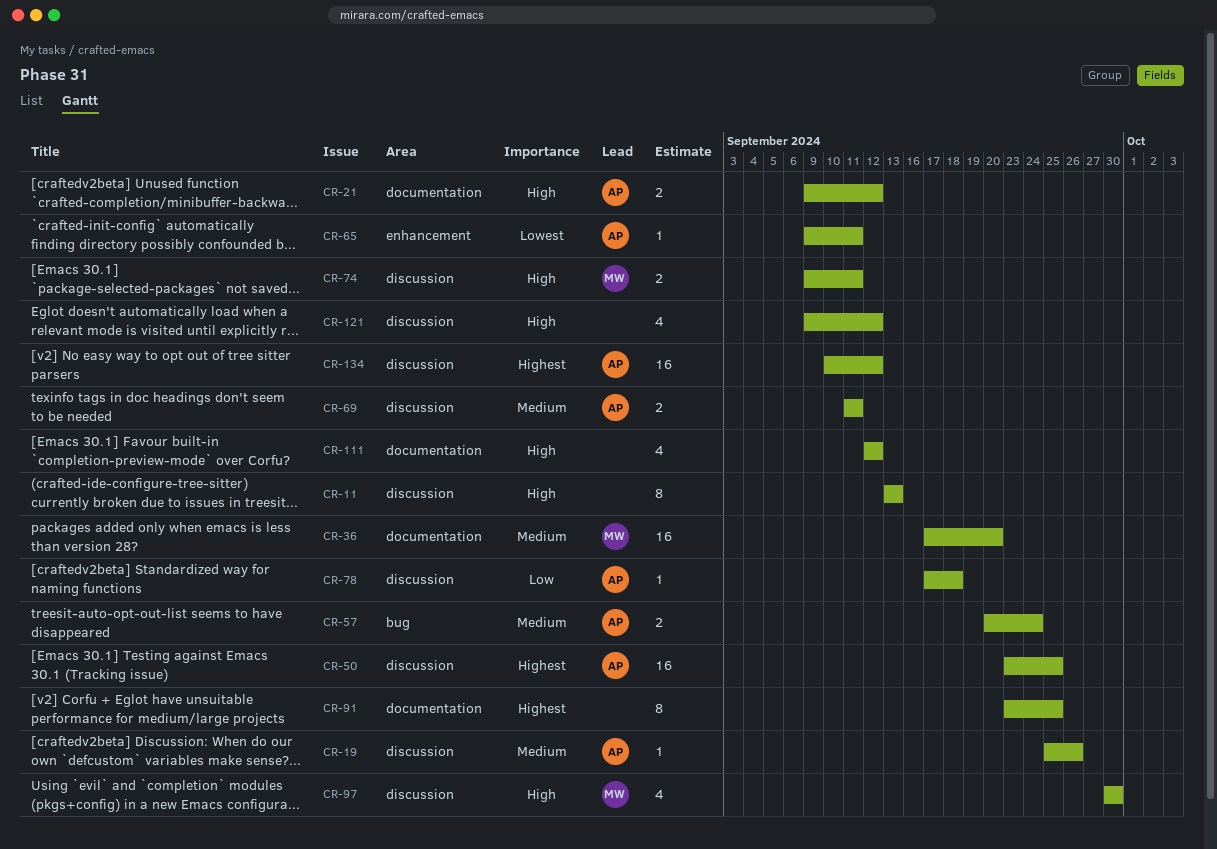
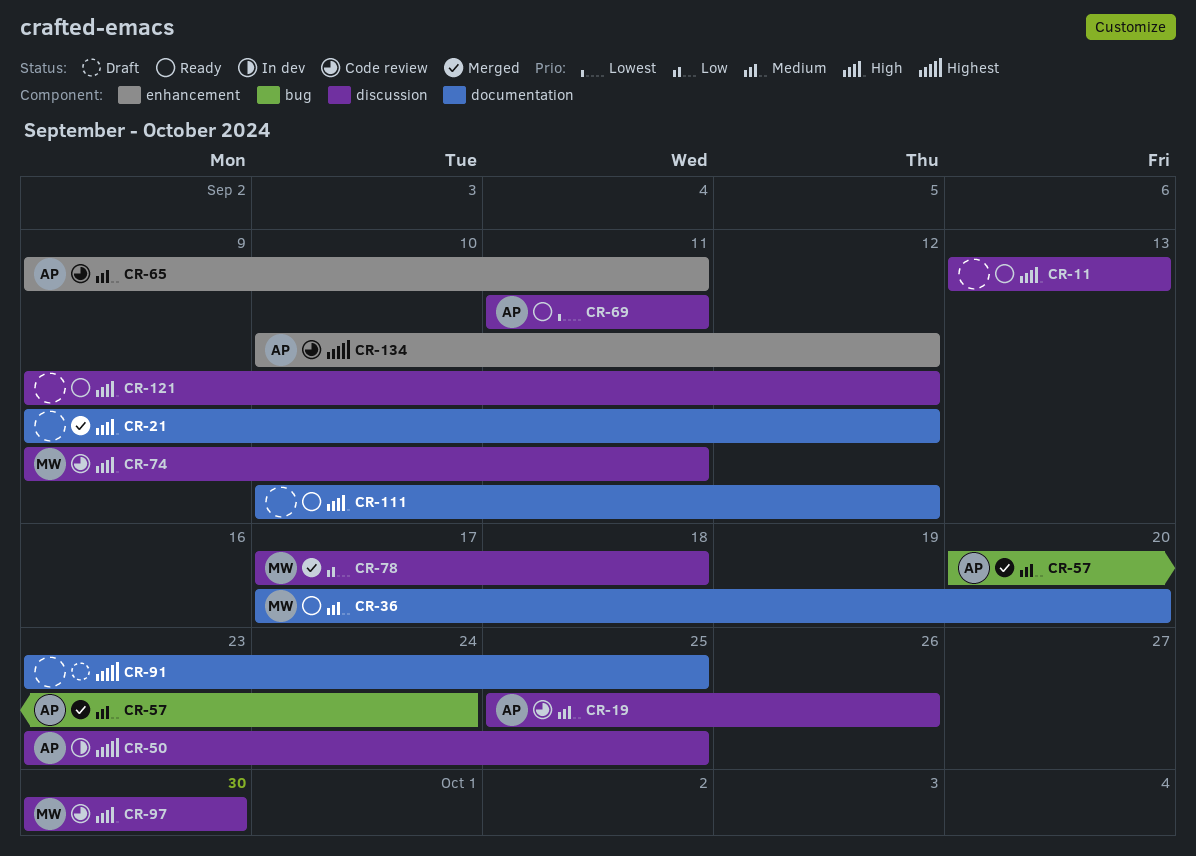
CR-21, owner: AP -> none
CR-65, priority: Lowest -> Medium
CR-69, priority: Medium -> Lowest
CR-78, owner: AP -> MW
CR-111, start: Sep 12 -> Sep 10
CR-134, label: discussion -> enhancement

